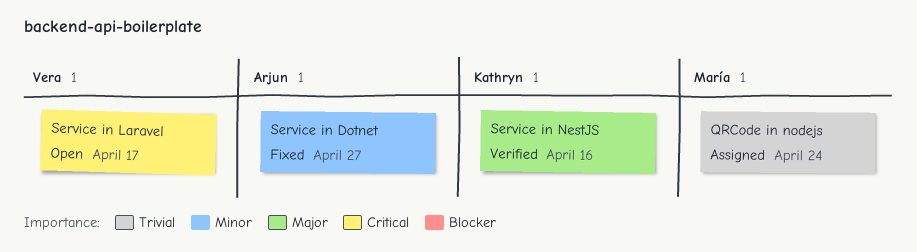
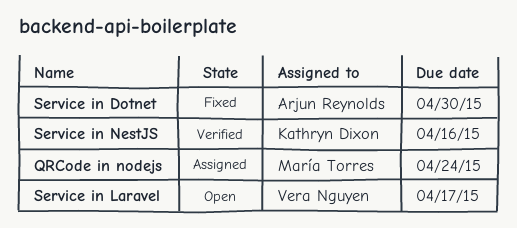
Service in Dotnet, due: Apr 27 -> Apr 30

